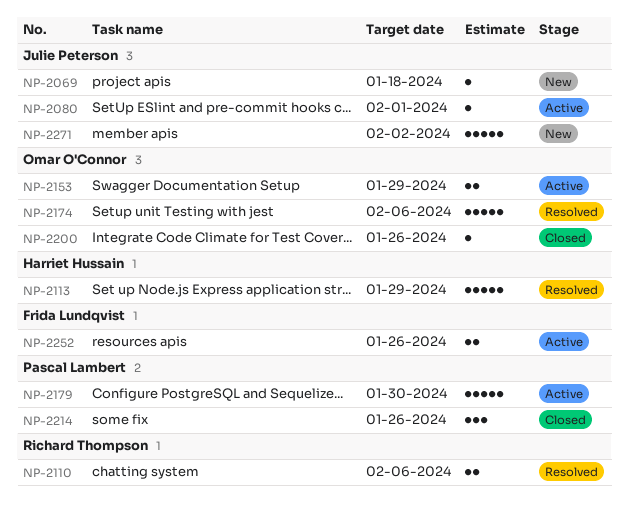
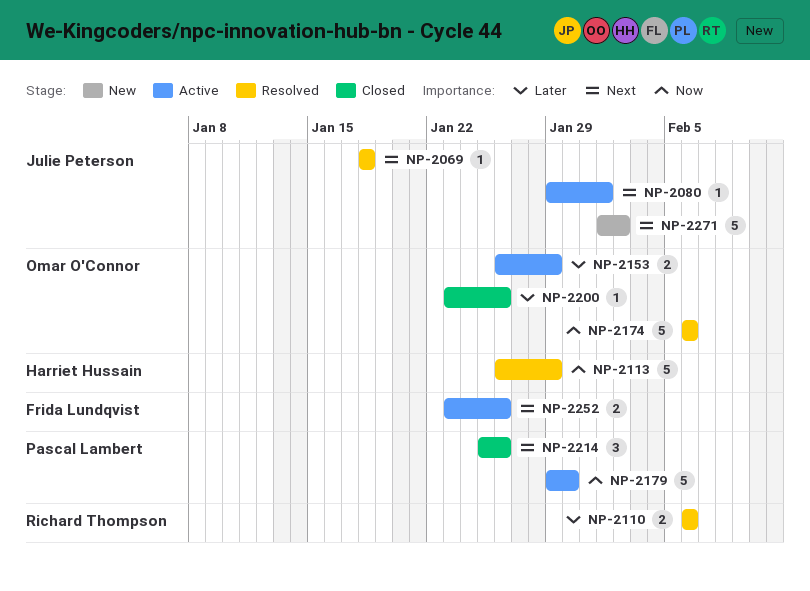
NP-2069, status: New -> Resolved

